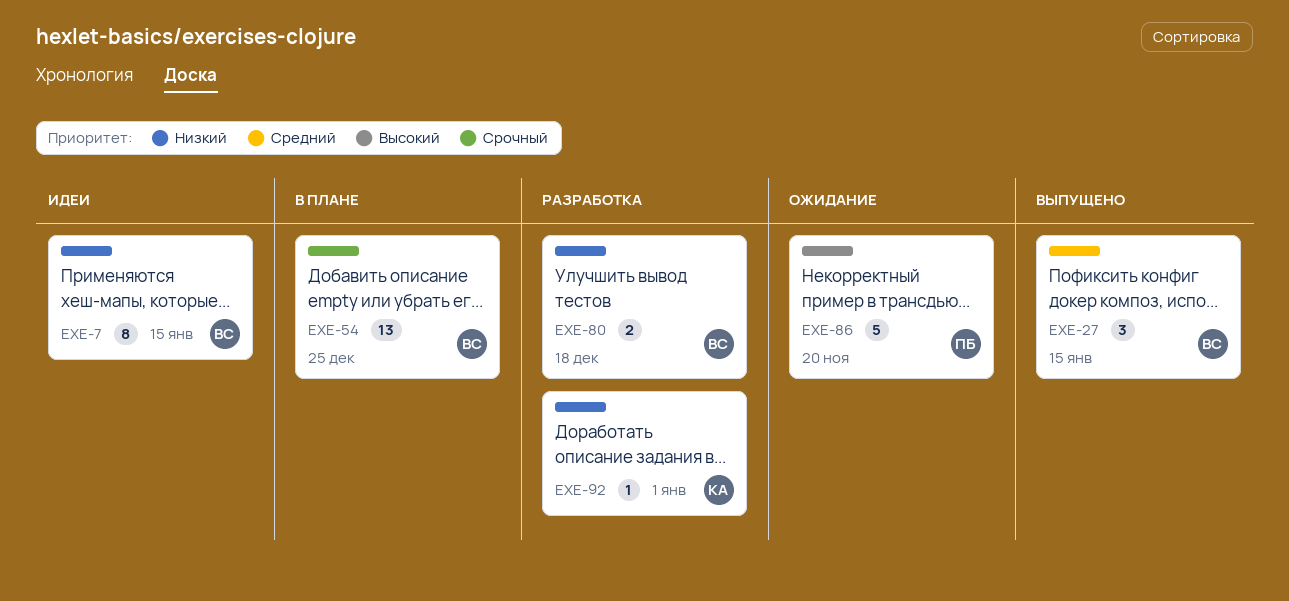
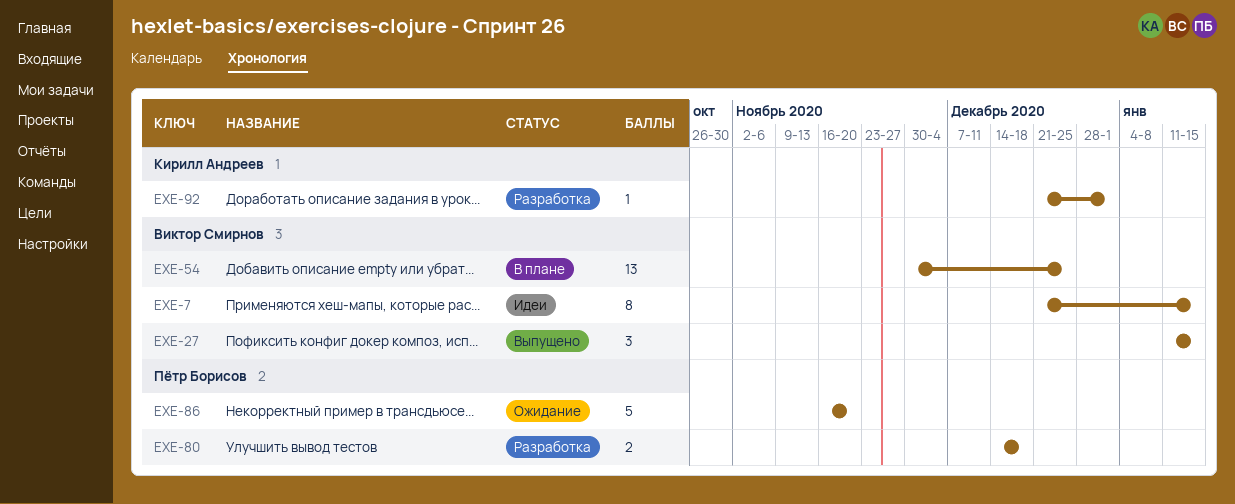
EXE-80, owner: Виктор Смирнов -> Пётр Борисов

